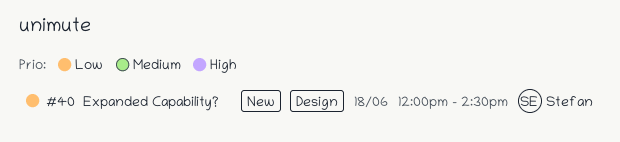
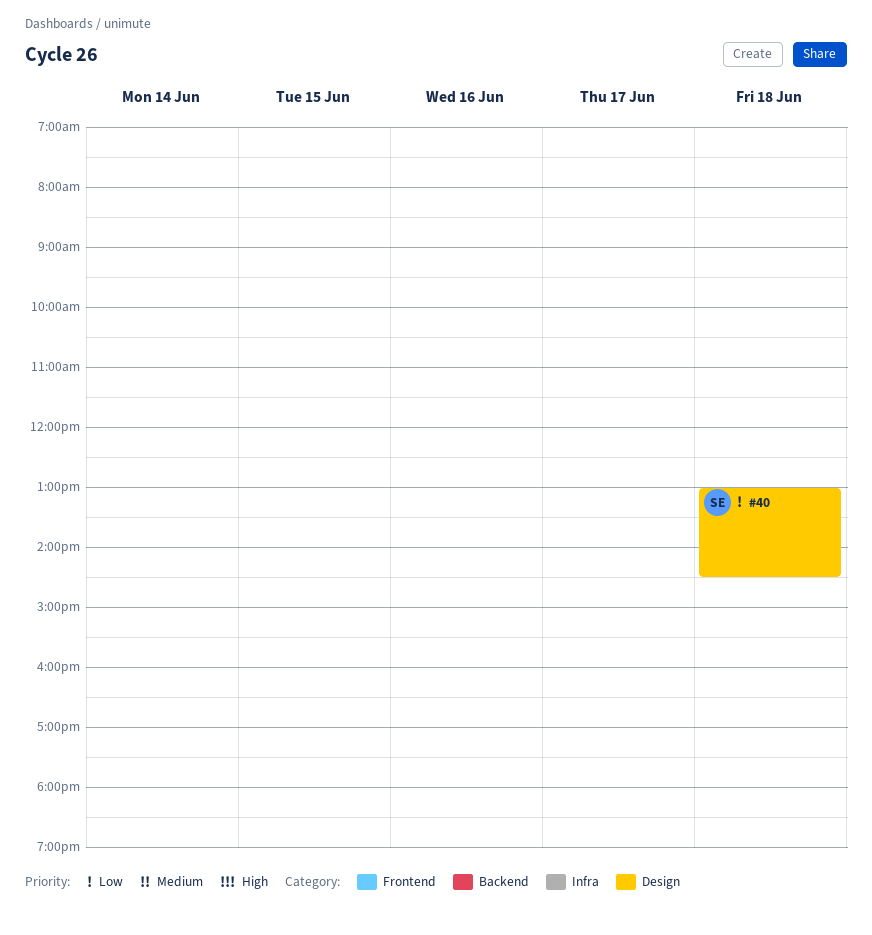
#40, begins: 12:00 -> 13:00

